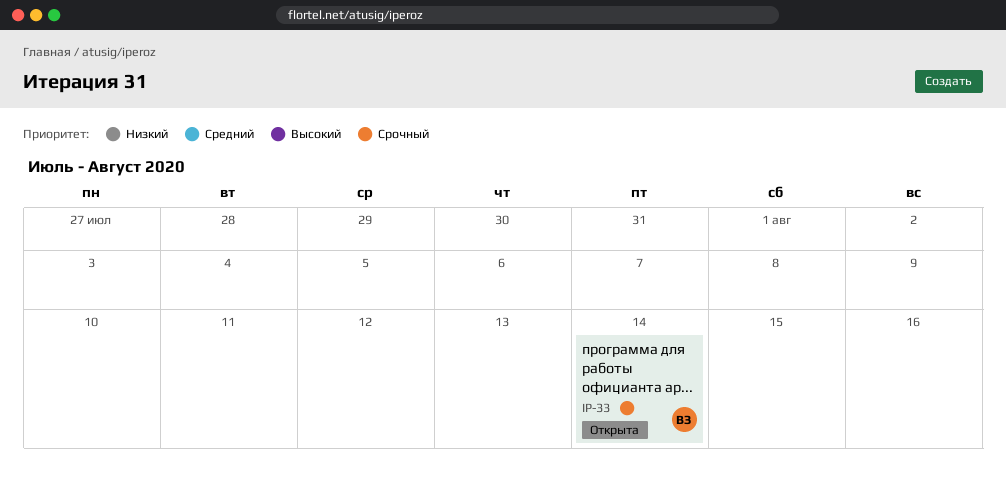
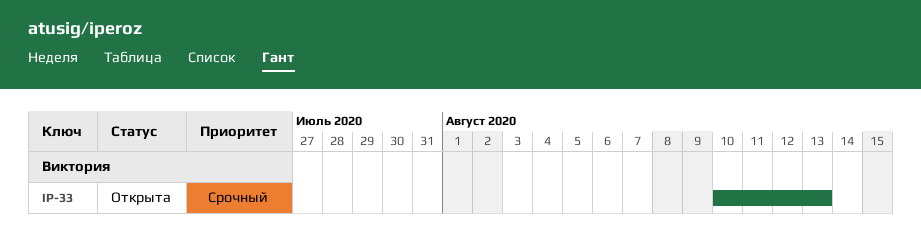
IP-33, due: Aug 14 -> Aug 13

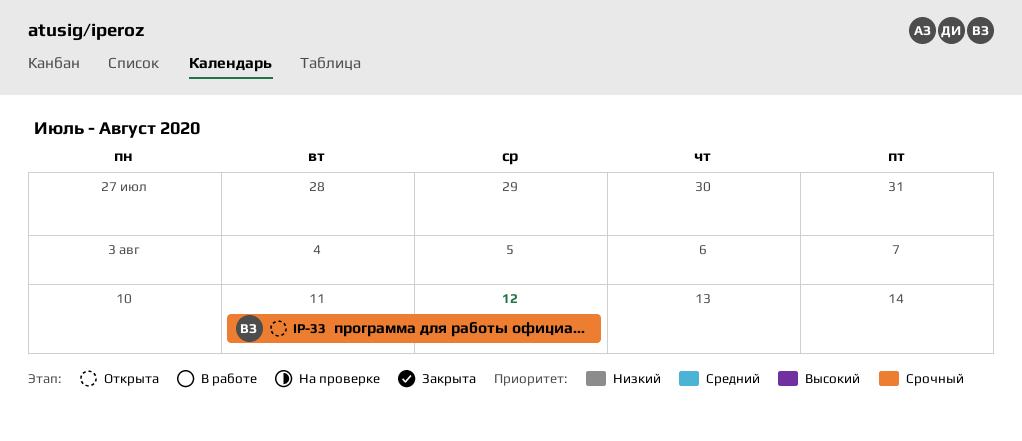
IP-33, start: Aug 10 -> Aug 11
IP-33, due: Aug 13 -> Aug 12

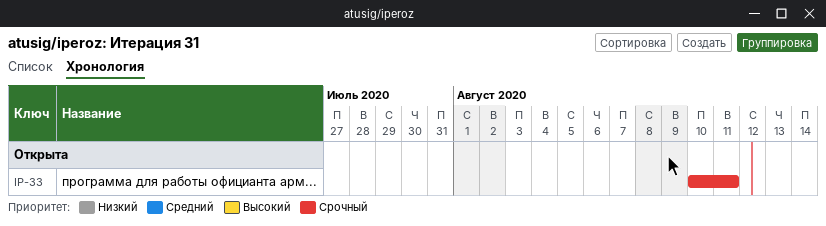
IP-33, start: Aug 11 -> Aug 10
IP-33, due: Aug 12 -> Aug 11

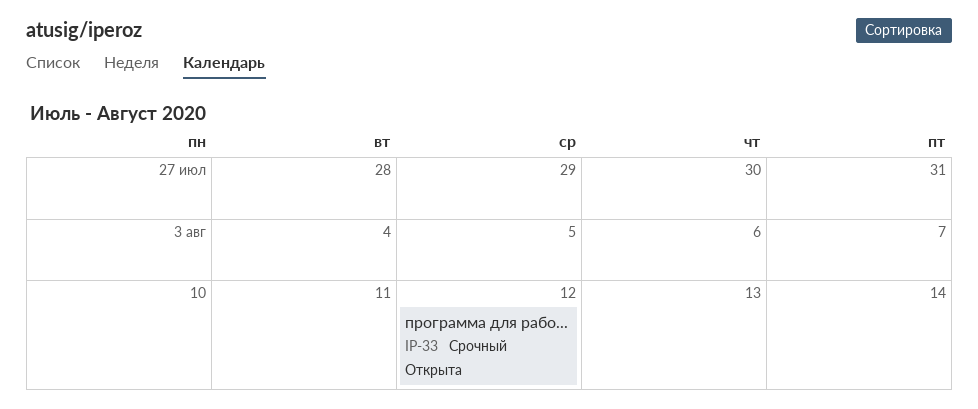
IP-33, due: Aug 11 -> Aug 12

